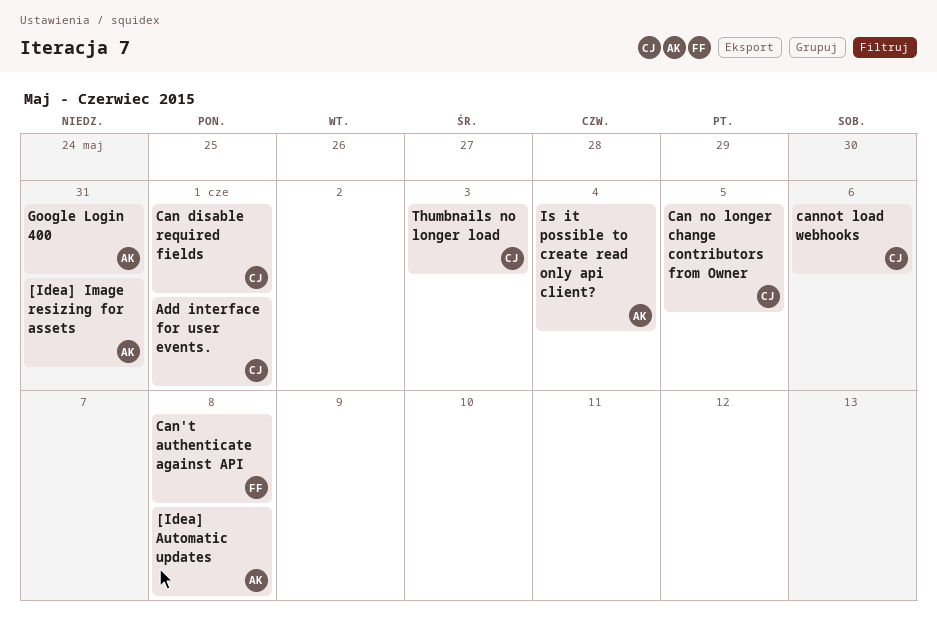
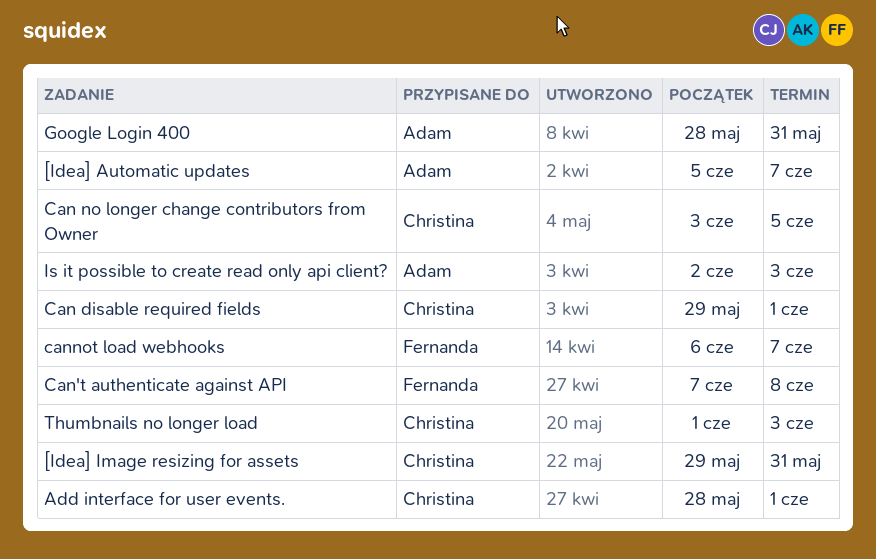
[Idea] Automatic updates, due: Jun 8 -> Jun 7
[Idea] Image resizing for assets, owner: Adam -> Christina
cannot load webhooks, owner: Christina -> Fernanda
cannot load webhooks, due: Jun 6 -> Jun 7
Is it possible to create read only api client?, due: Jun 4 -> Jun 3

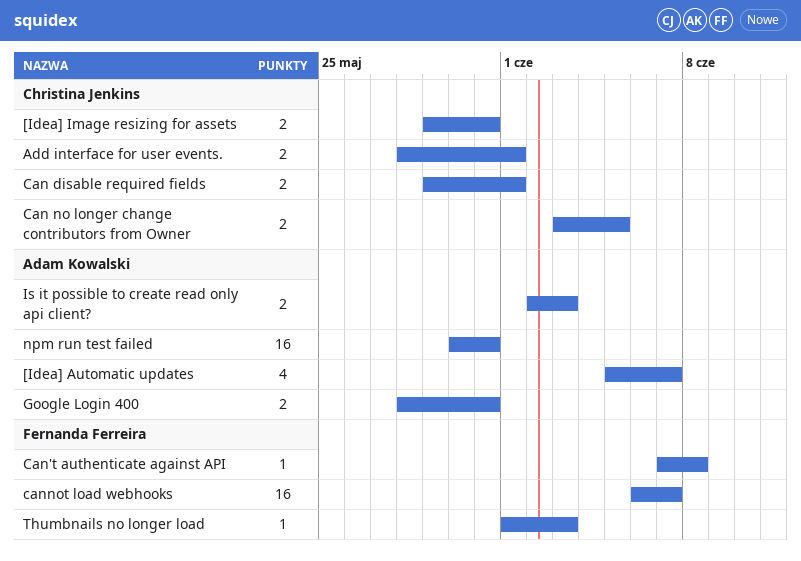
npm run test failed: none -> present
Thumbnails no longer load, owner: Christina Jenkins -> Fernanda Ferreira

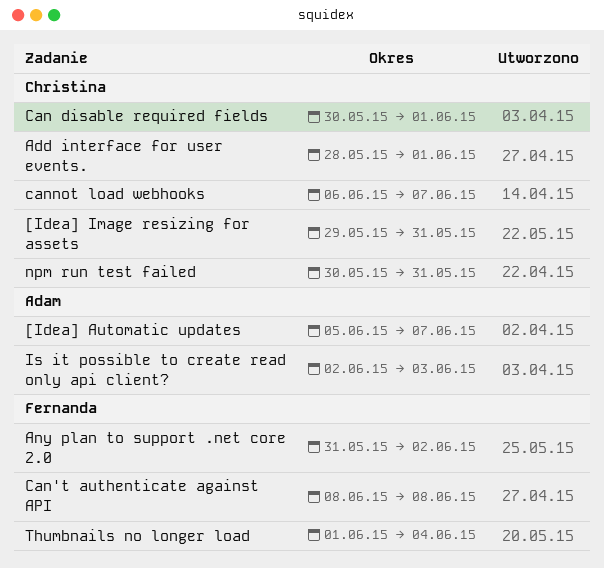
Any plan to support .net core 2.0: none -> present
Can disable required fields, start: May 29 -> May 30
Can no longer change contributors from Owner: present -> none
Can't authenticate against API, start: Jun 7 -> Jun 8
cannot load webhooks, owner: Fernanda Ferreira -> Christina Jenkins
Google Login 400: present -> none
npm run test failed, owner: Adam Kowalski -> Christina Jenkins
Thumbnails no longer load, due: Jun 3 -> Jun 4

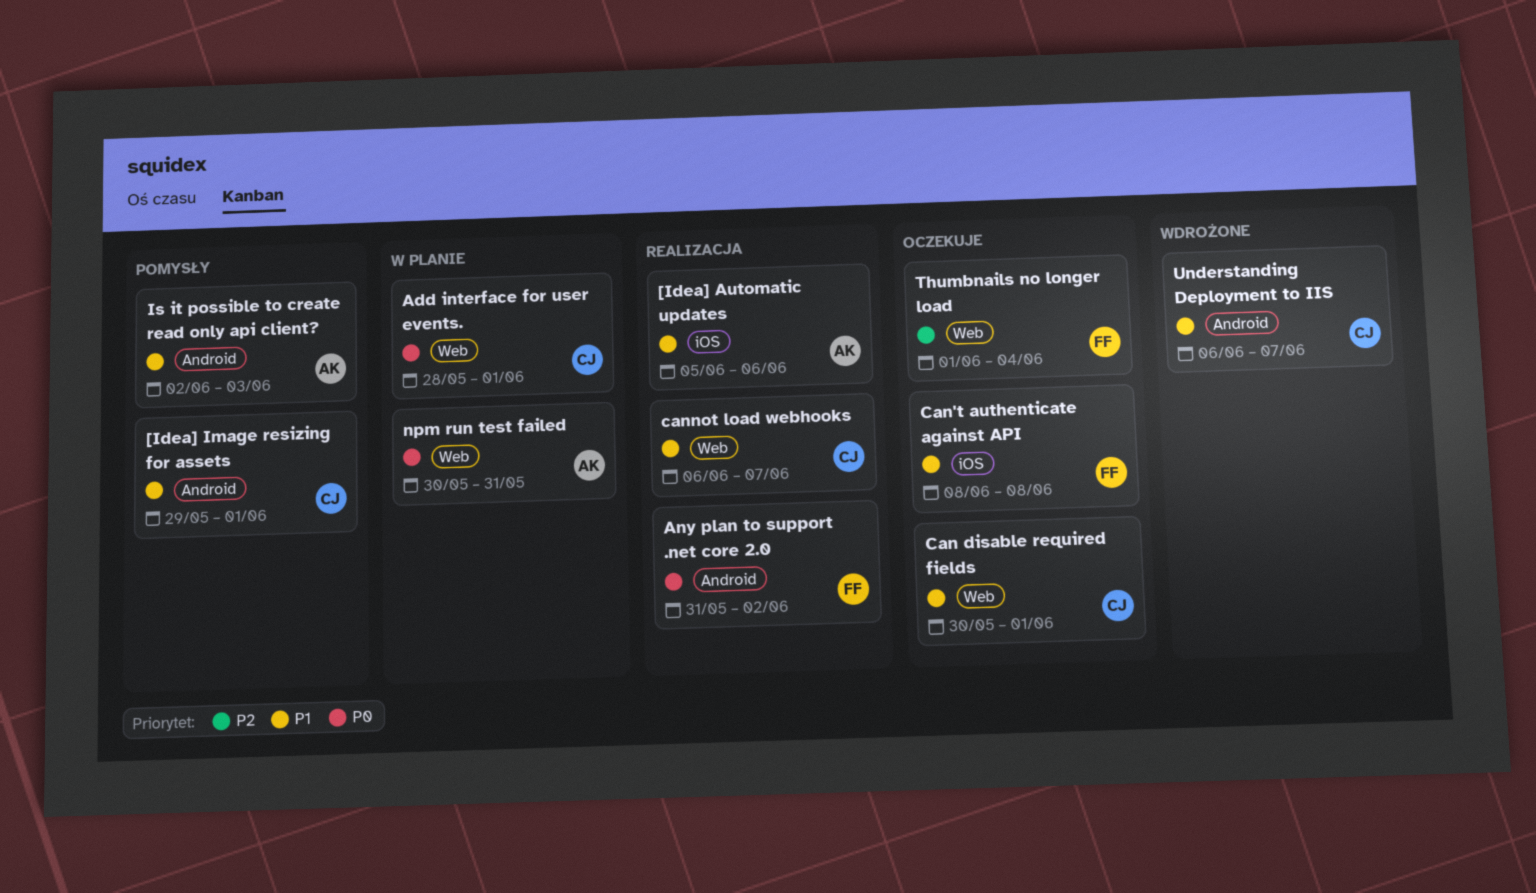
[Idea] Automatic updates, due: Jun 7 -> Jun 6
[Idea] Image resizing for assets, due: May 31 -> Jun 1
npm run test failed, owner: Christina -> Adam
Understanding Deployment to IIS: none -> present

